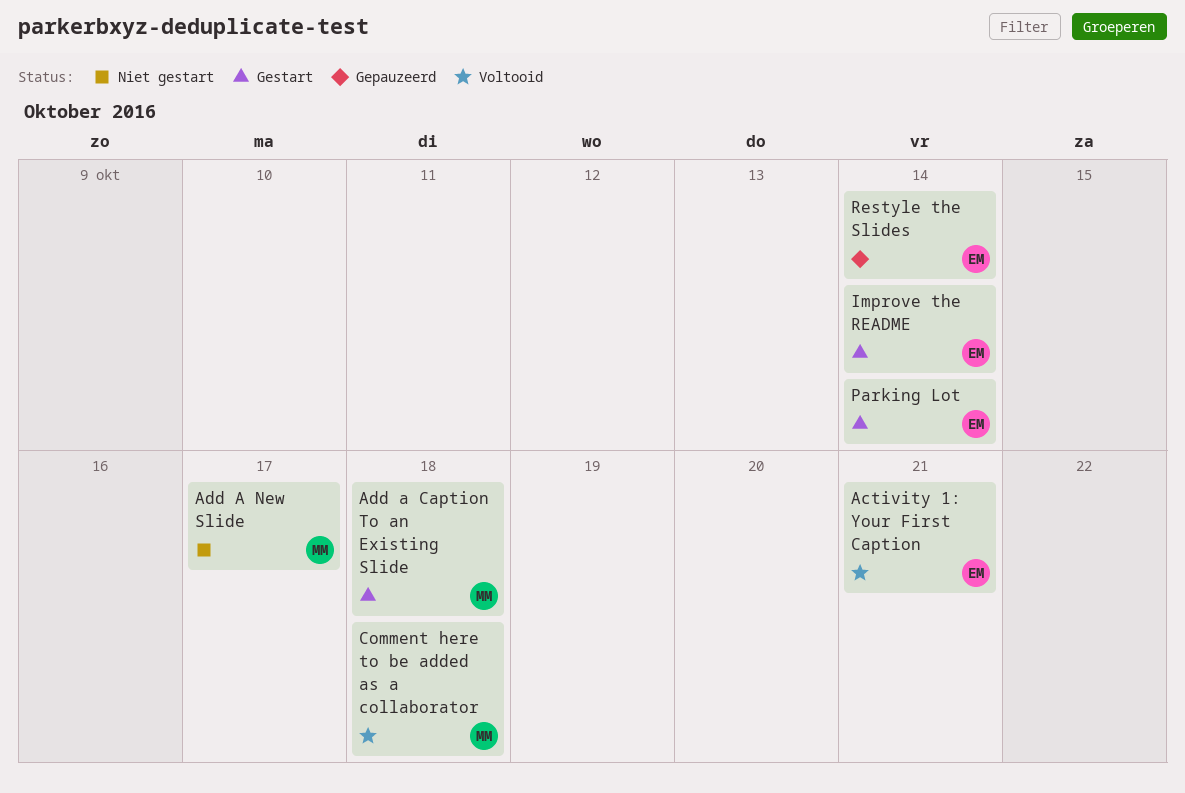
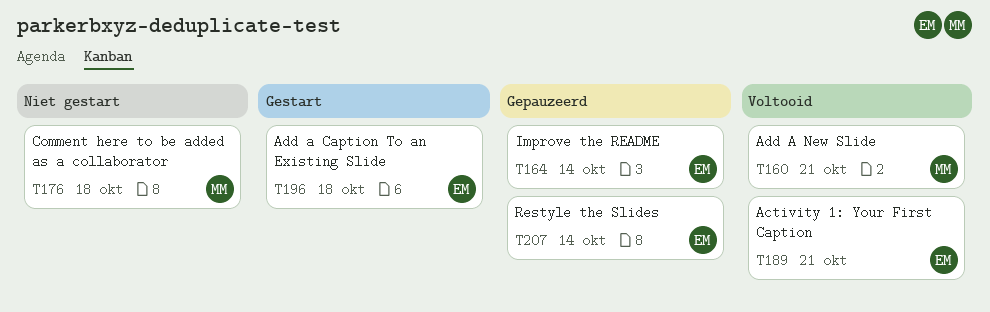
Add a Caption To an Existing Slide, owner: MM -> EM
Add A New Slide, status: Niet gestart -> Voltooid
Add A New Slide, due: Oct 17 -> Oct 21
Comment here to be added as a collaborator, status: Voltooid -> Niet gestart
Improve the README, status: Gestart -> Gepauzeerd
Parking Lot: present -> none

